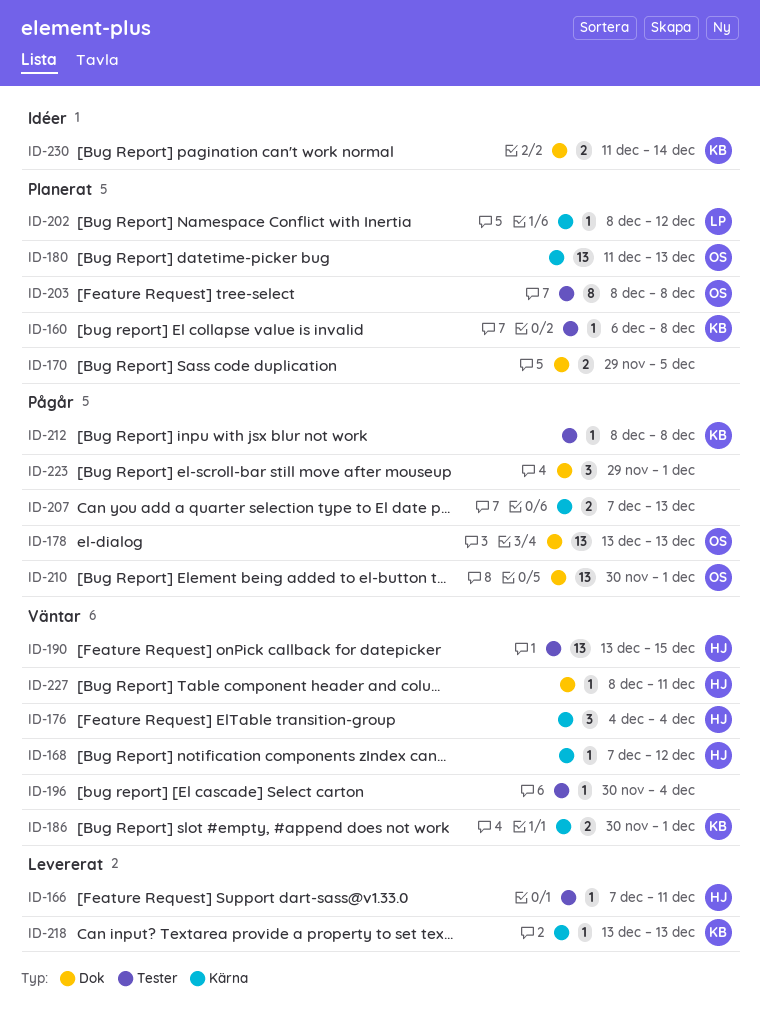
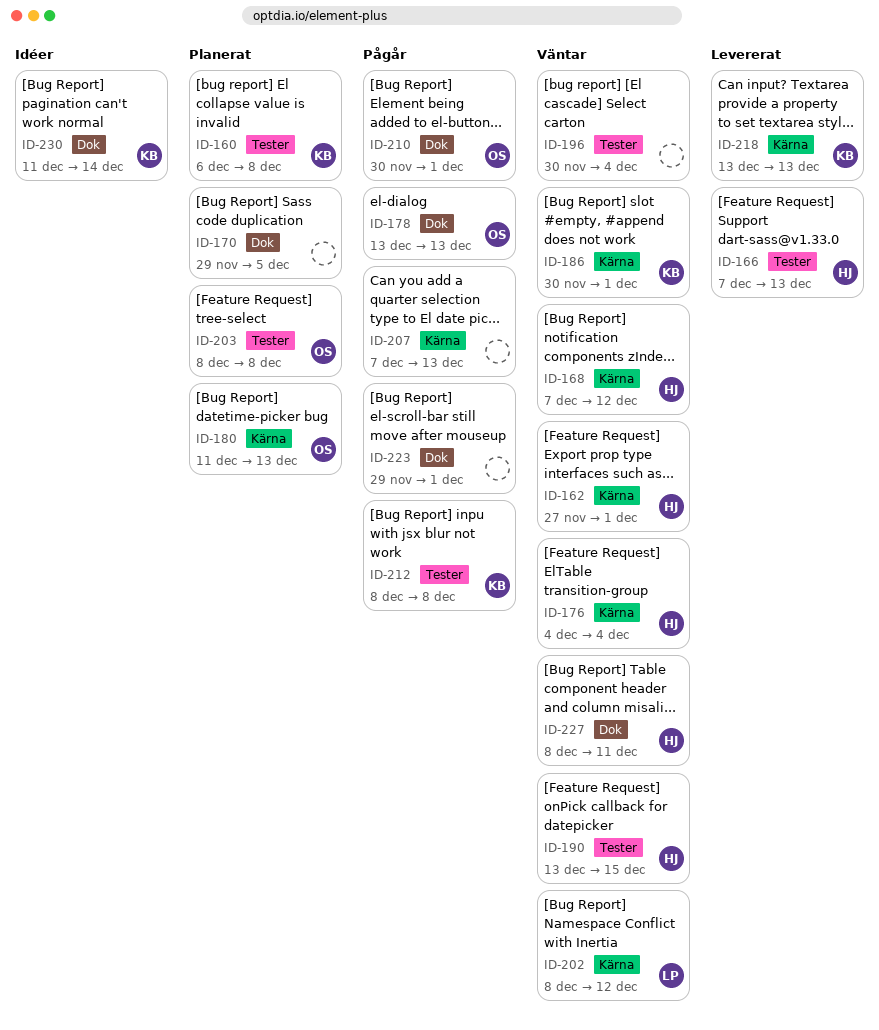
ID-162: none -> present
ID-166, due: Dec 11 -> Dec 13
ID-202, status: Planerat -> Väntar

